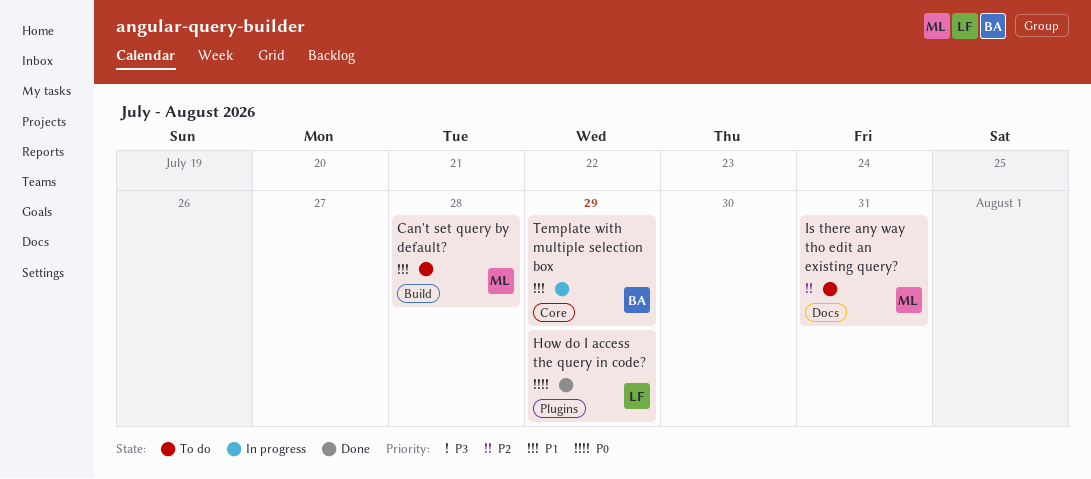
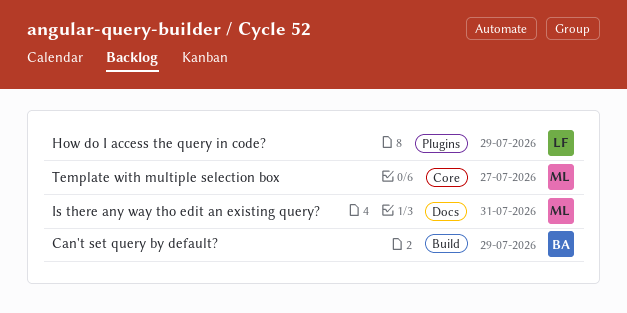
Can't set query by default?, owner: ML -> BA
Can't set query by default?, due: Jul 28 -> Jul 29
Template with multiple selection box, owner: BA -> ML
Template with multiple selection box, due: Jul 29 -> Jul 27

